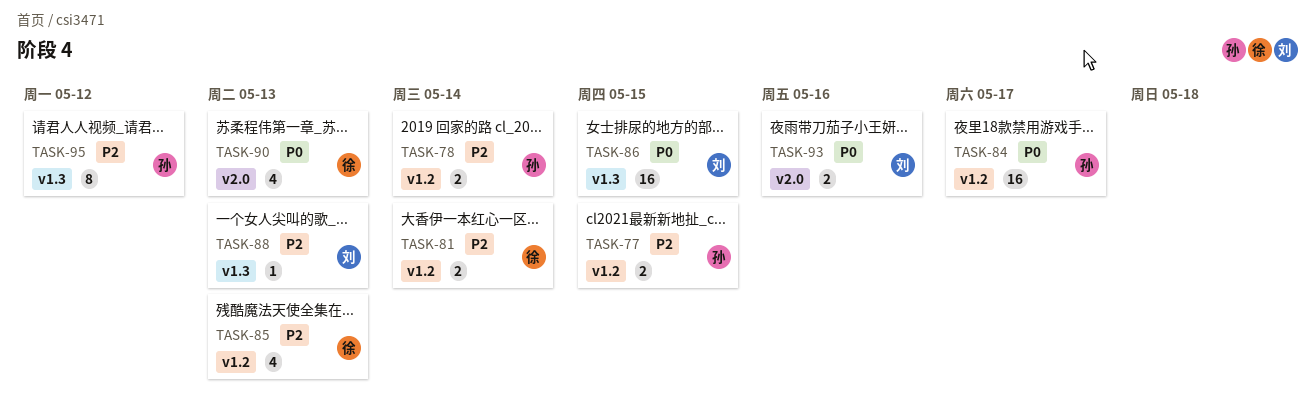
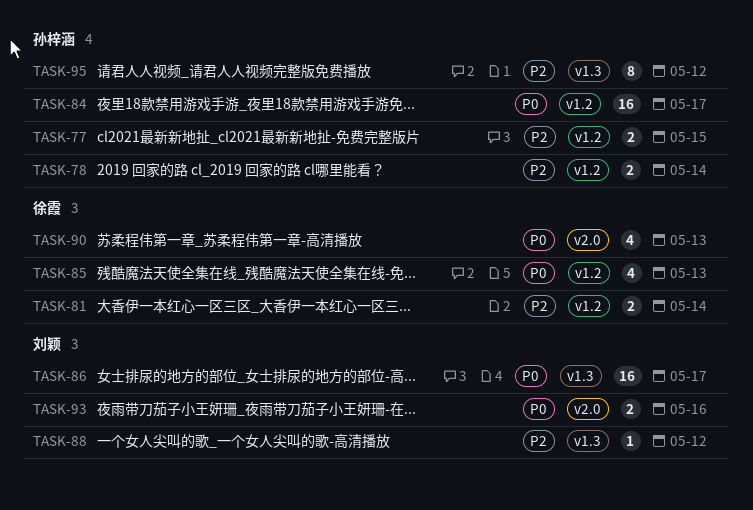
TASK-85, priority: P2 -> P0
TASK-86, due: May 15 -> May 17
TASK-88, due: May 13 -> May 12

